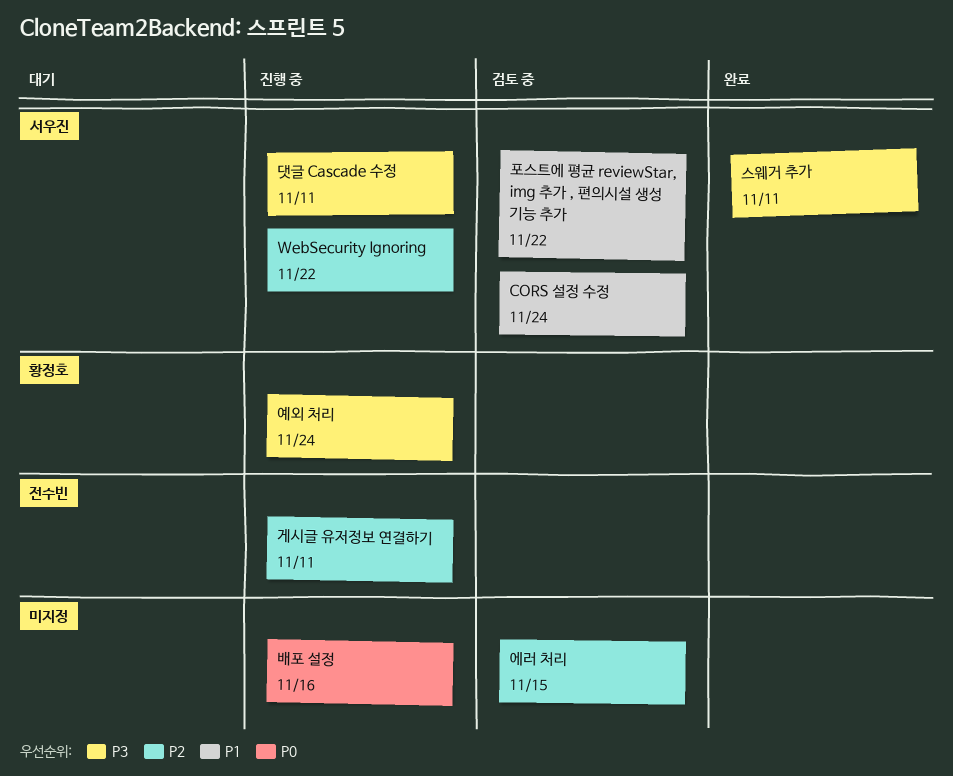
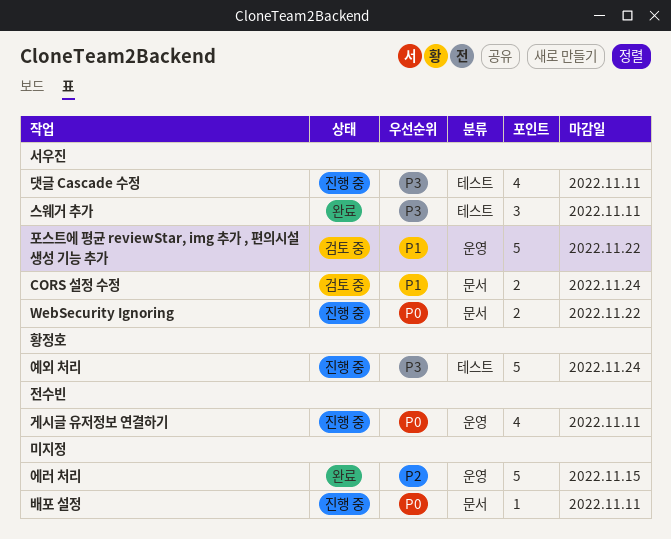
WebSecurity Ignoring, priority: P2 -> P0
게시글 유저정보 연결하기, priority: P2 -> P0
배포 설정, due: Nov 16 -> Nov 11
에러 처리, status: 검토 중 -> 완료

